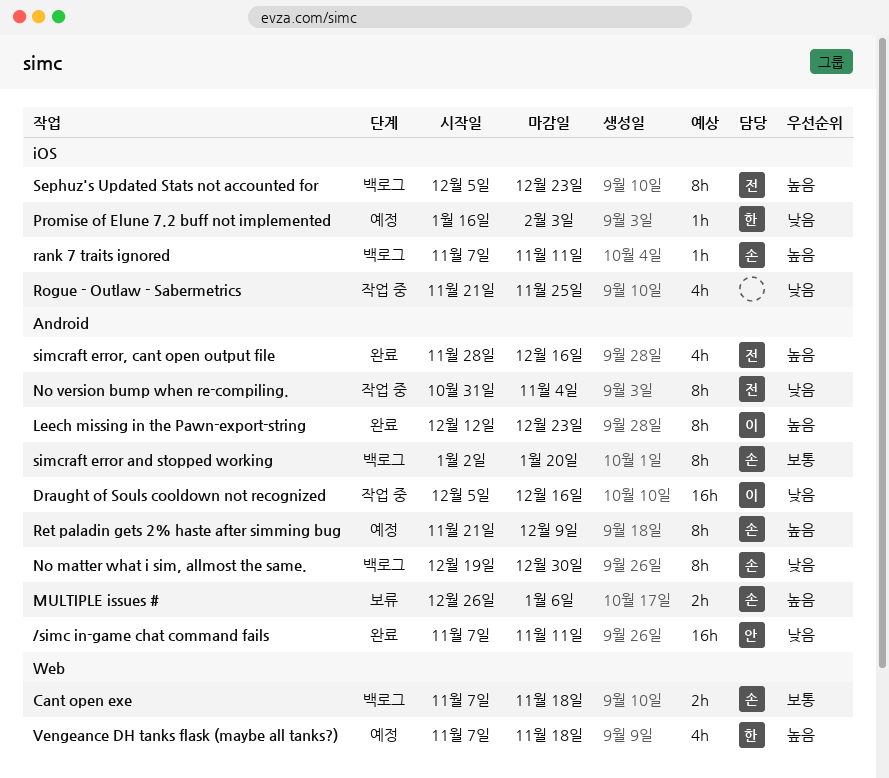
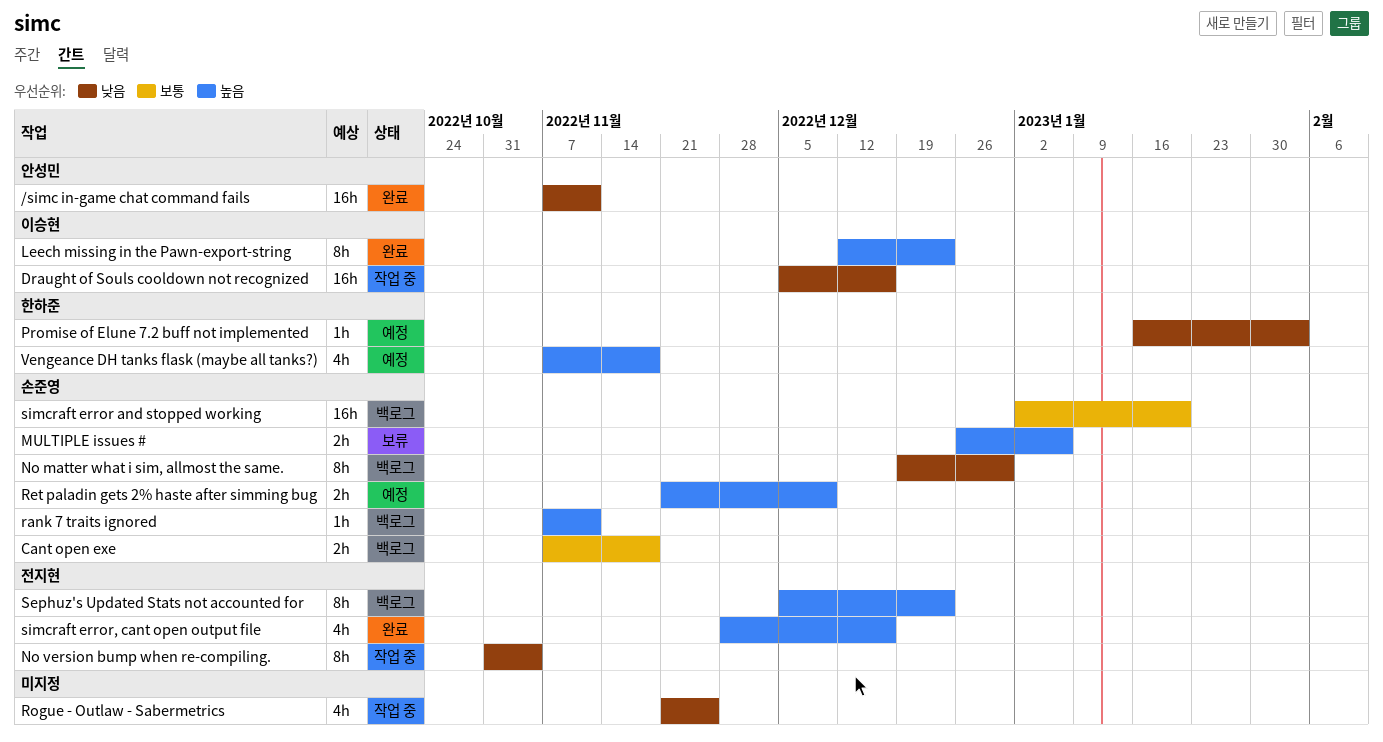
Ret paladin gets 2% haste after simming bug, estimate: 8h -> 2h
simcraft error and stopped working, estimate: 8h -> 16h

